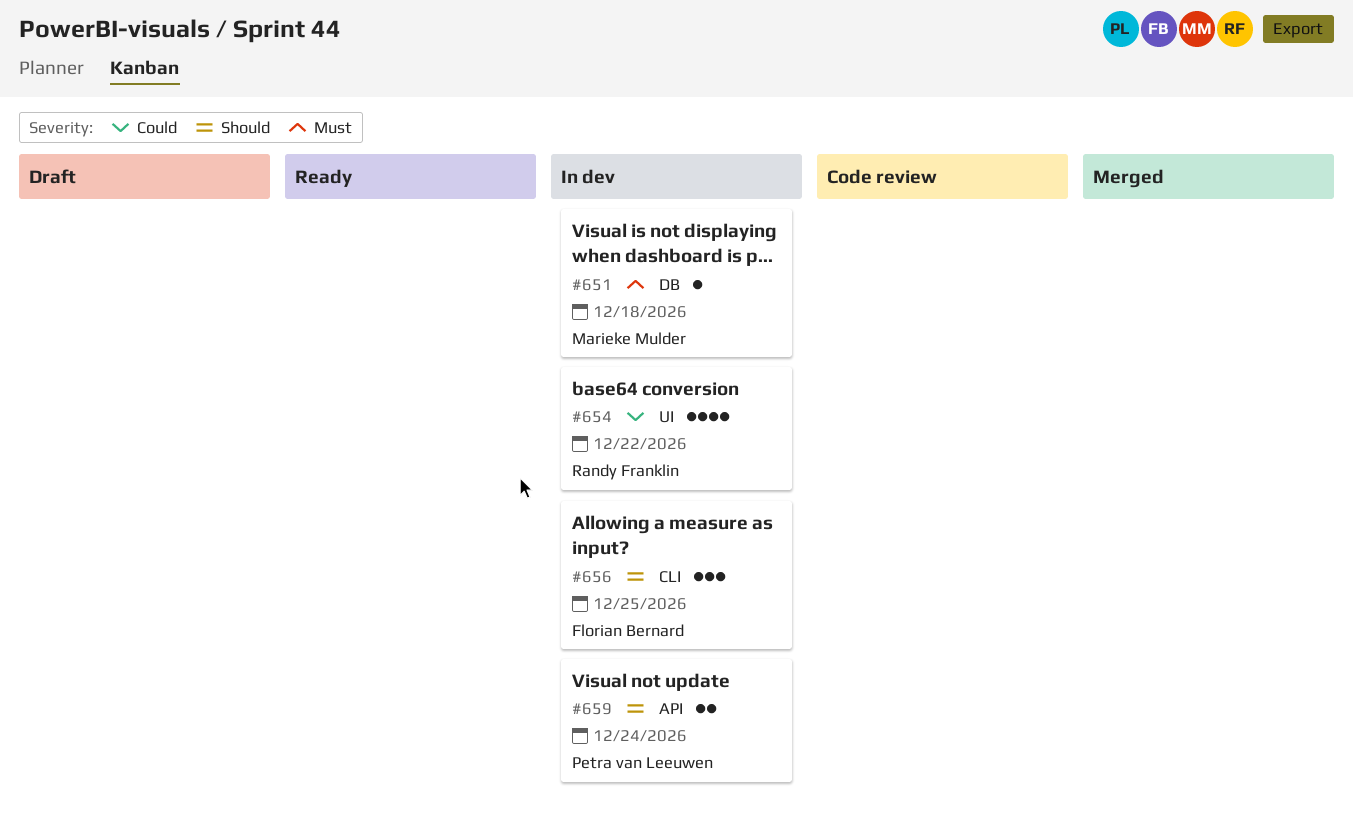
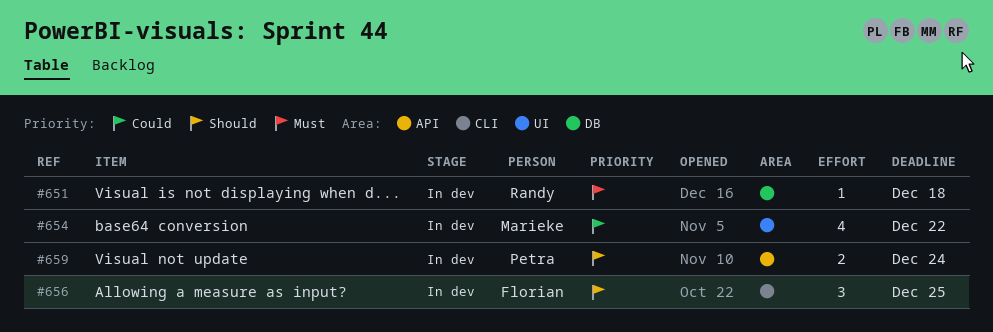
#651, owner: Marieke Mulder -> Randy Franklin
#654, owner: Randy Franklin -> Marieke Mulder

